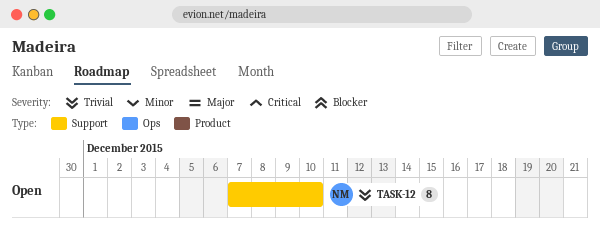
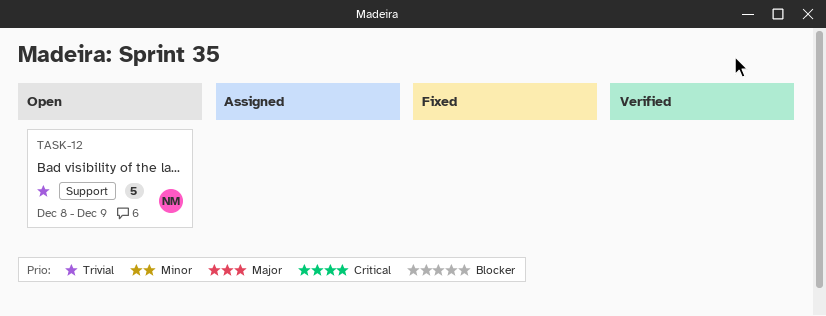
TASK-12, estimate: 8 -> 5
TASK-12, start: Dec 7 -> Dec 8
TASK-12, due: Dec 10 -> Dec 9

